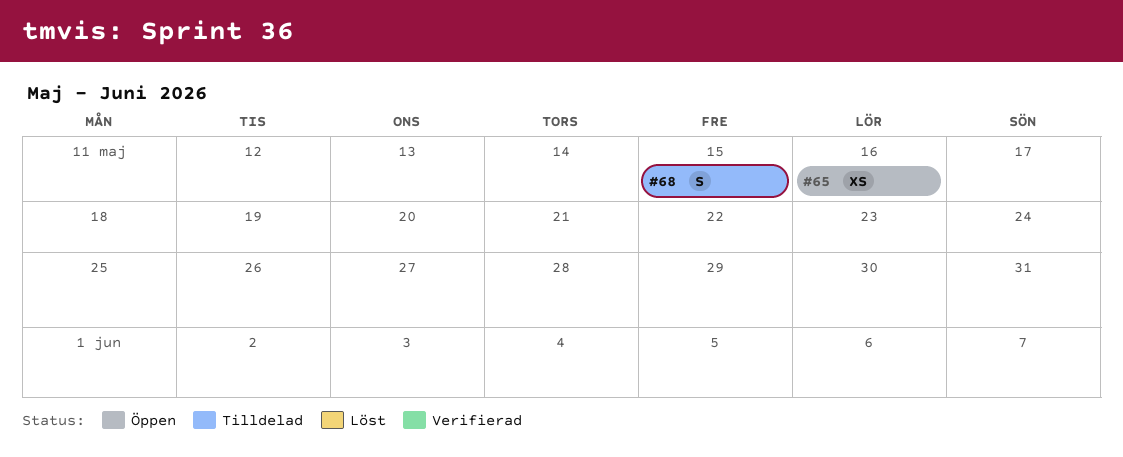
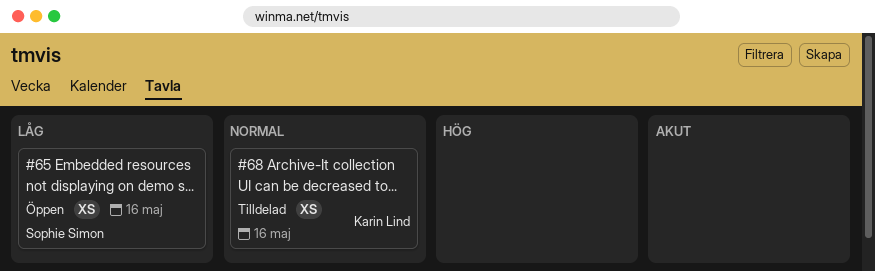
#68, estimate: S -> XS
#68, due: May 15 -> May 16

